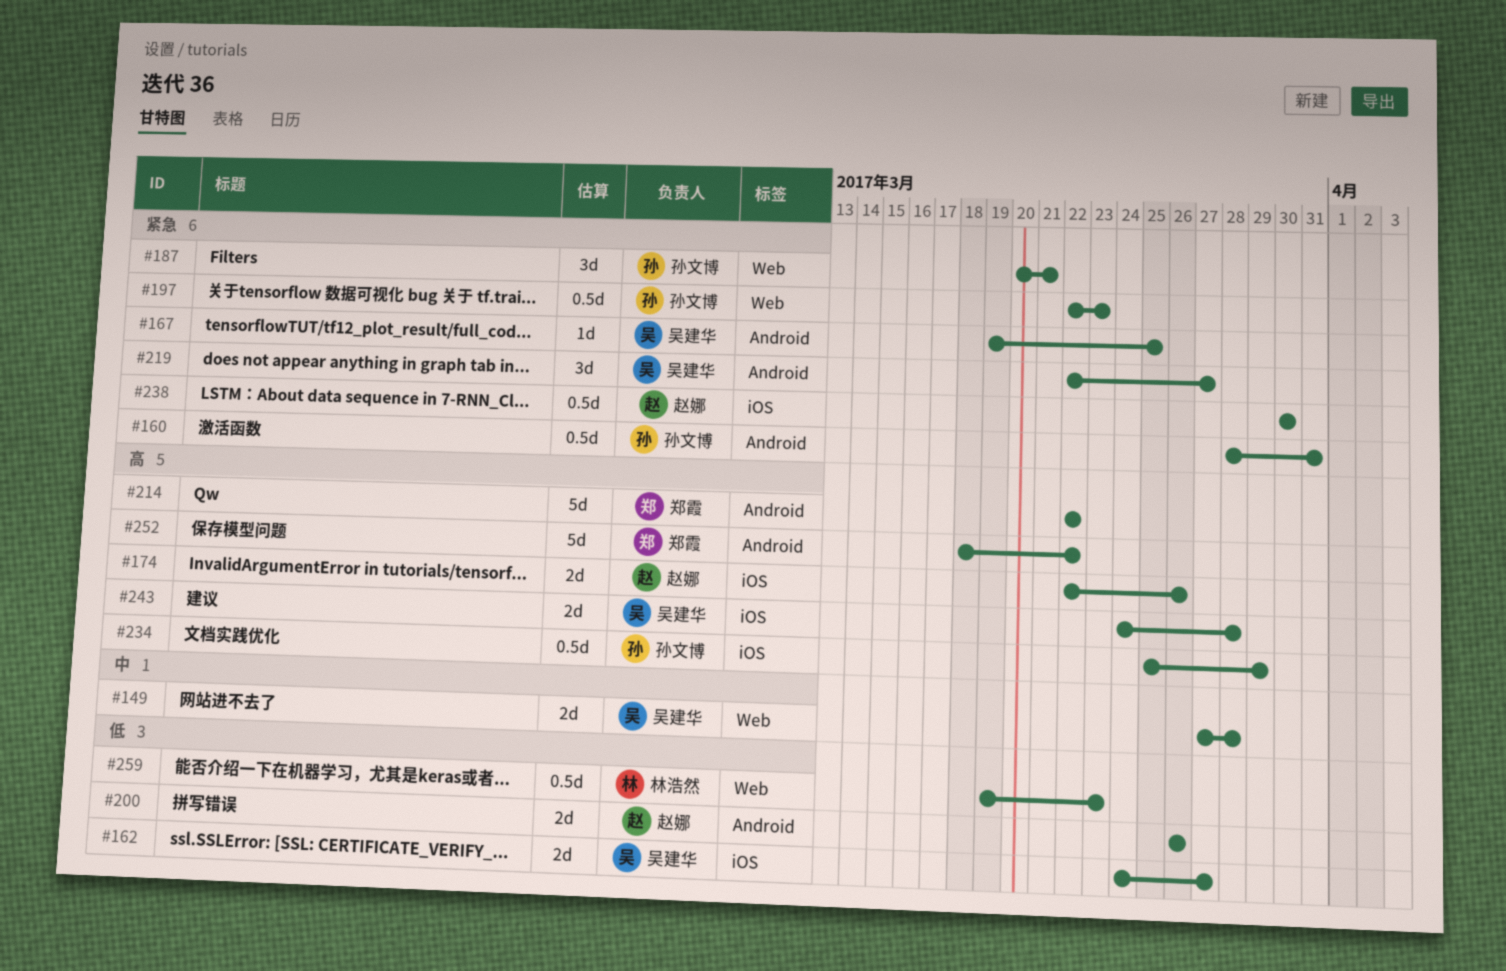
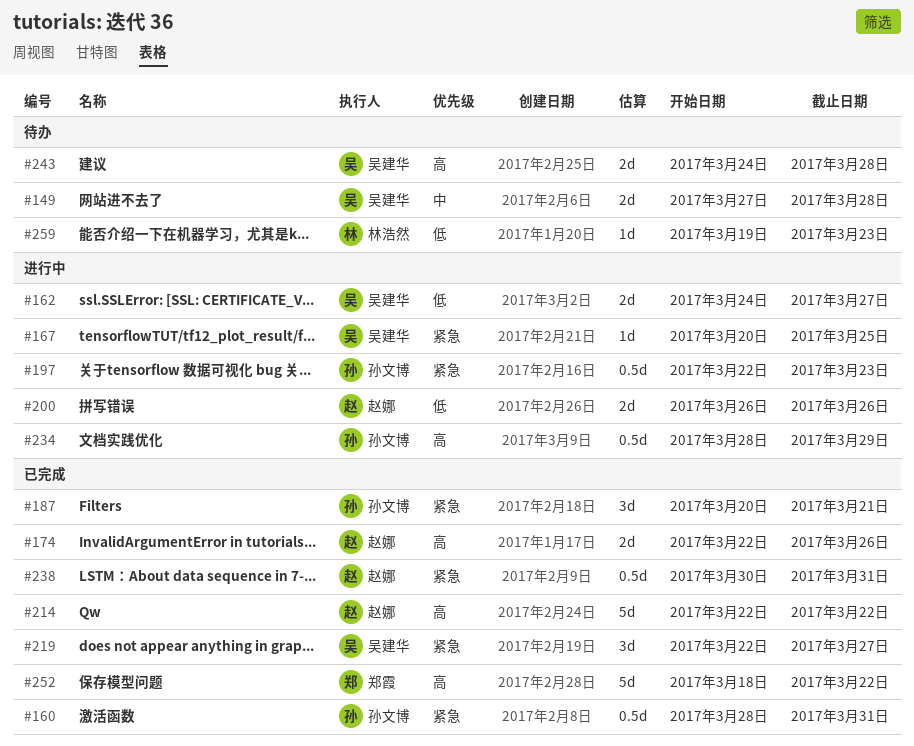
#167, start: Mar 19 -> Mar 20
#214, owner: 郑霞 -> 赵娜
#234, start: Mar 25 -> Mar 28
#238, due: Mar 30 -> Mar 31
#259, estimate: 0.5d -> 1d

